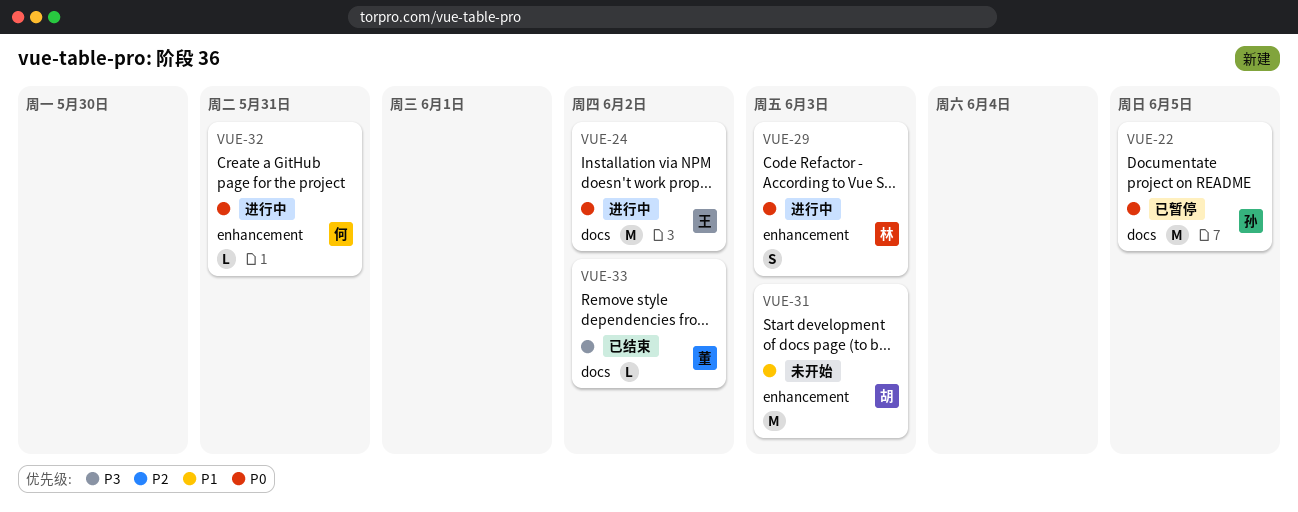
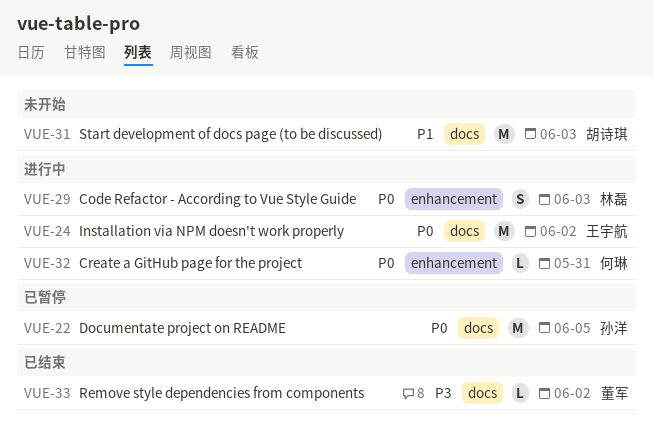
VUE-31, label: enhancement -> docs

